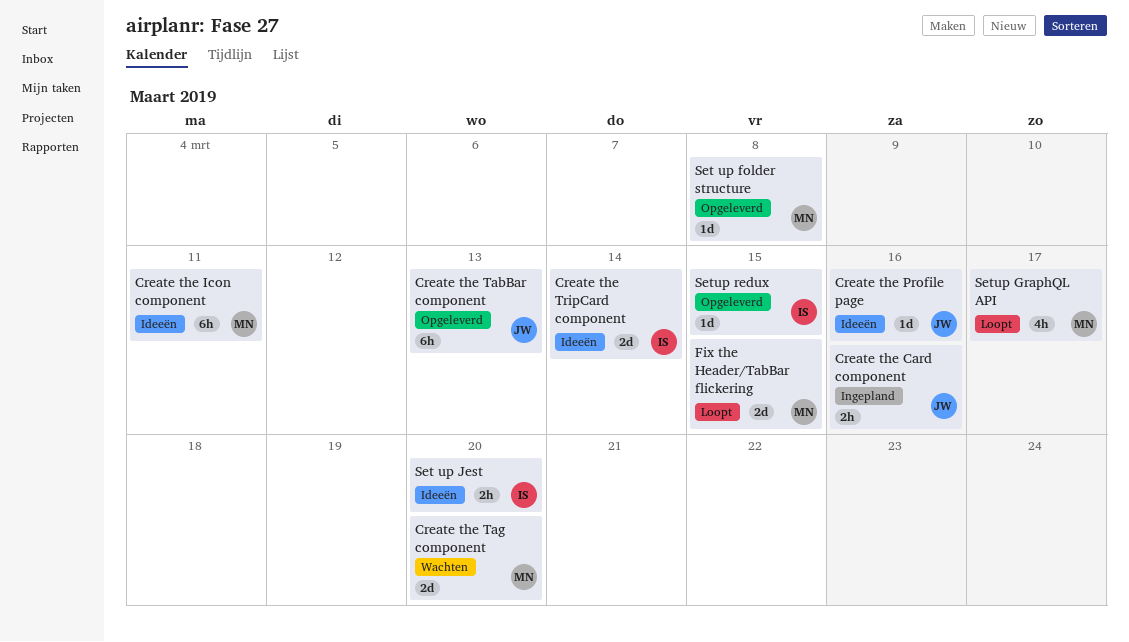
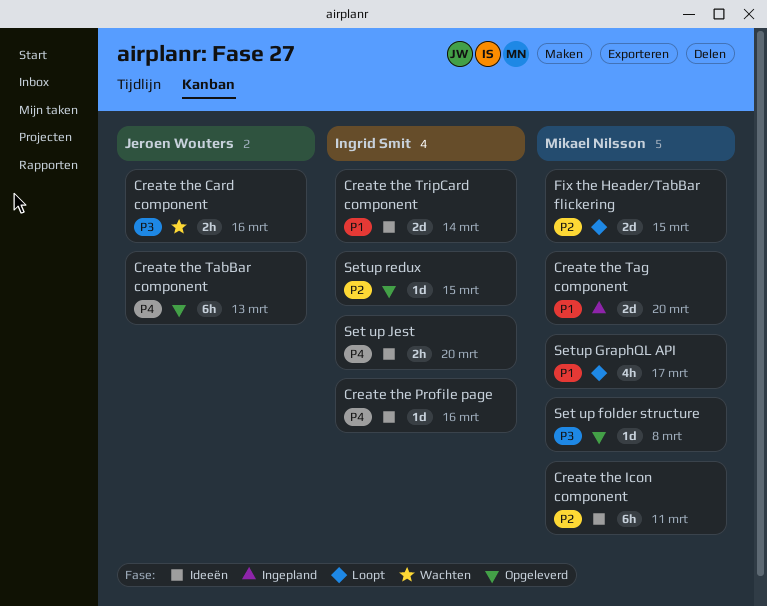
Create the Card component, status: Ingepland -> Wachten
Create the Profile page, owner: Jeroen Wouters -> Ingrid Smit
Create the Tag component, status: Wachten -> Ingepland

